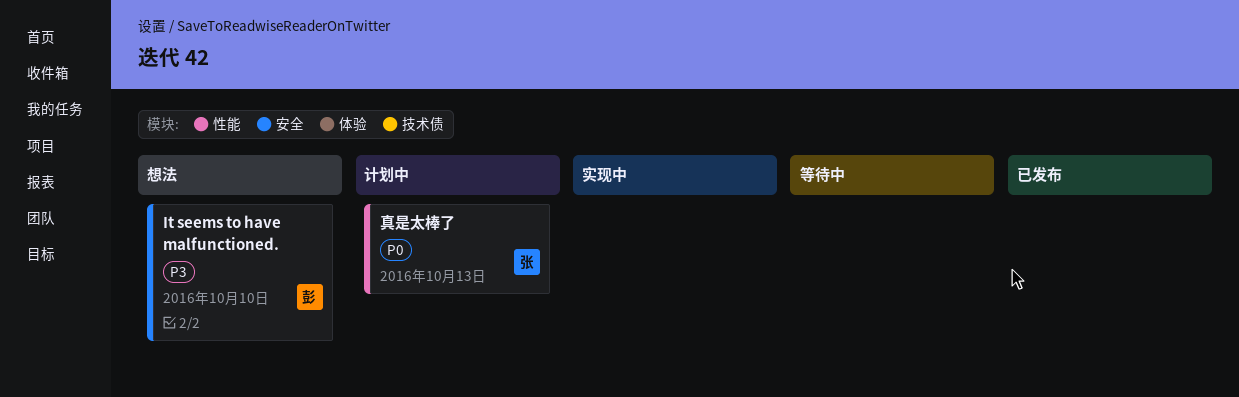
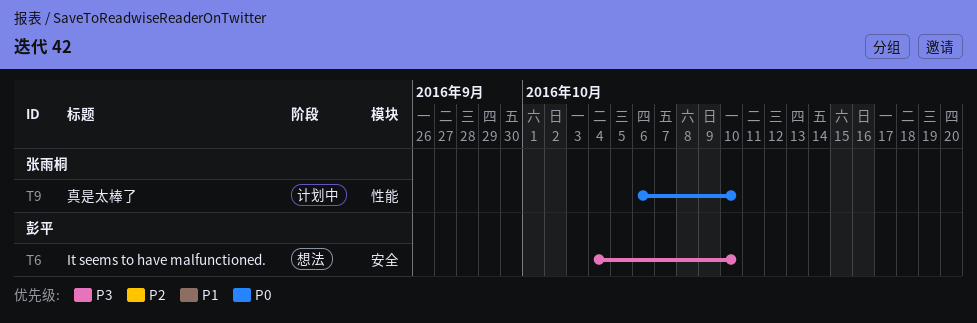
真是太棒了, due: Oct 13 -> Oct 10

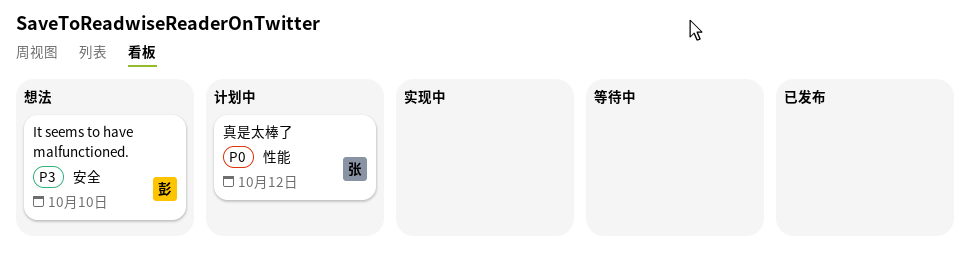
真是太棒了, due: Oct 10 -> Oct 12

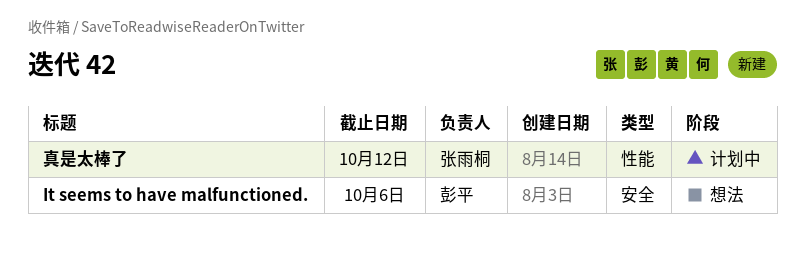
It seems to have malfunctioned., due: Oct 10 -> Oct 6

